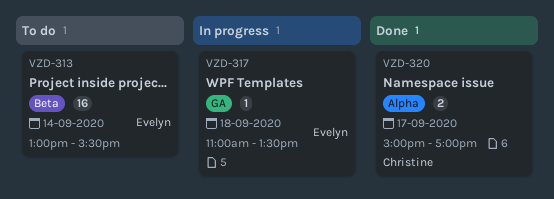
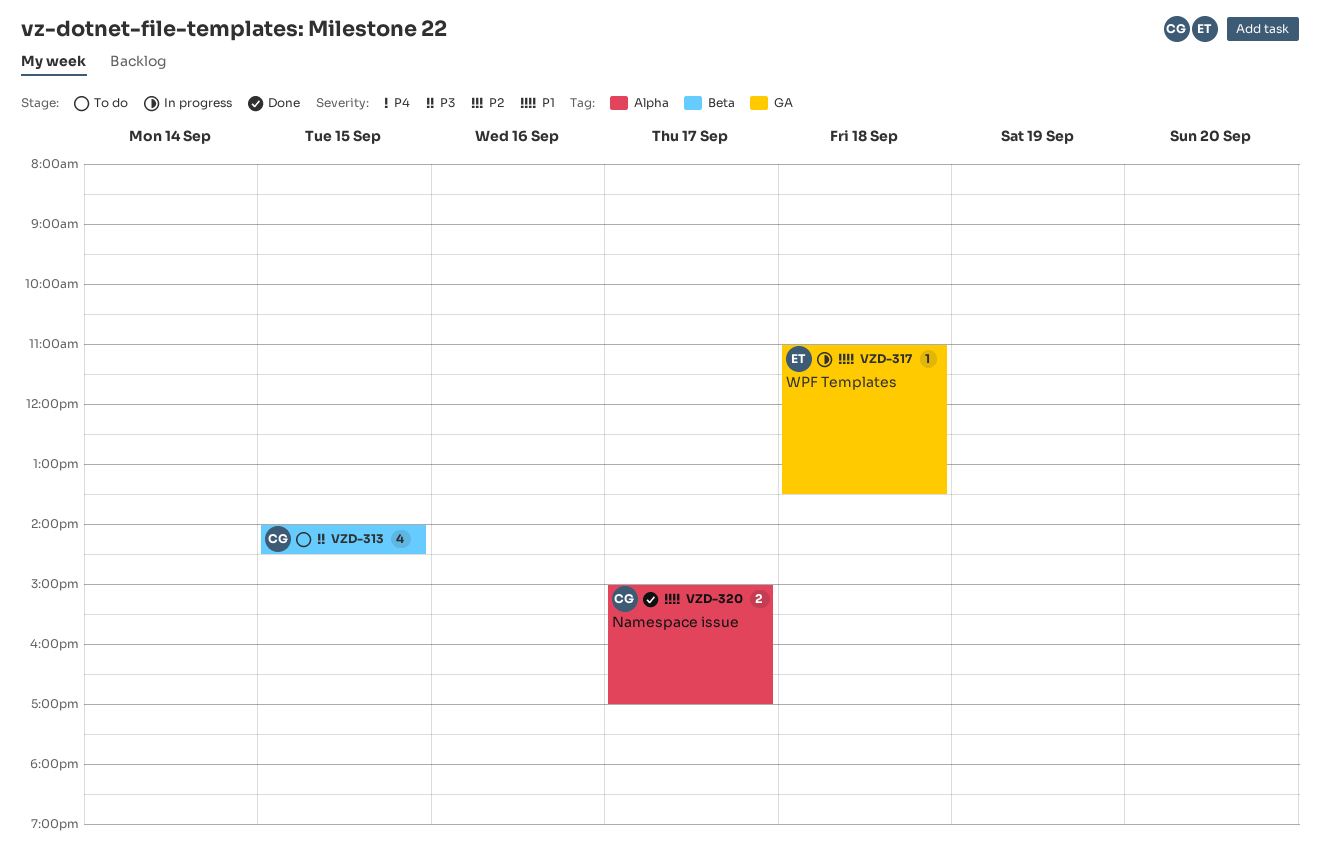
VZD-313, owner: Evelyn -> Christine
VZD-313, estimate: 16 -> 4
VZD-313, day: Sep 14 -> Sep 15
VZD-313, begins: 13:00 -> 14:00
VZD-313, ends: 15:30 -> 14:30

